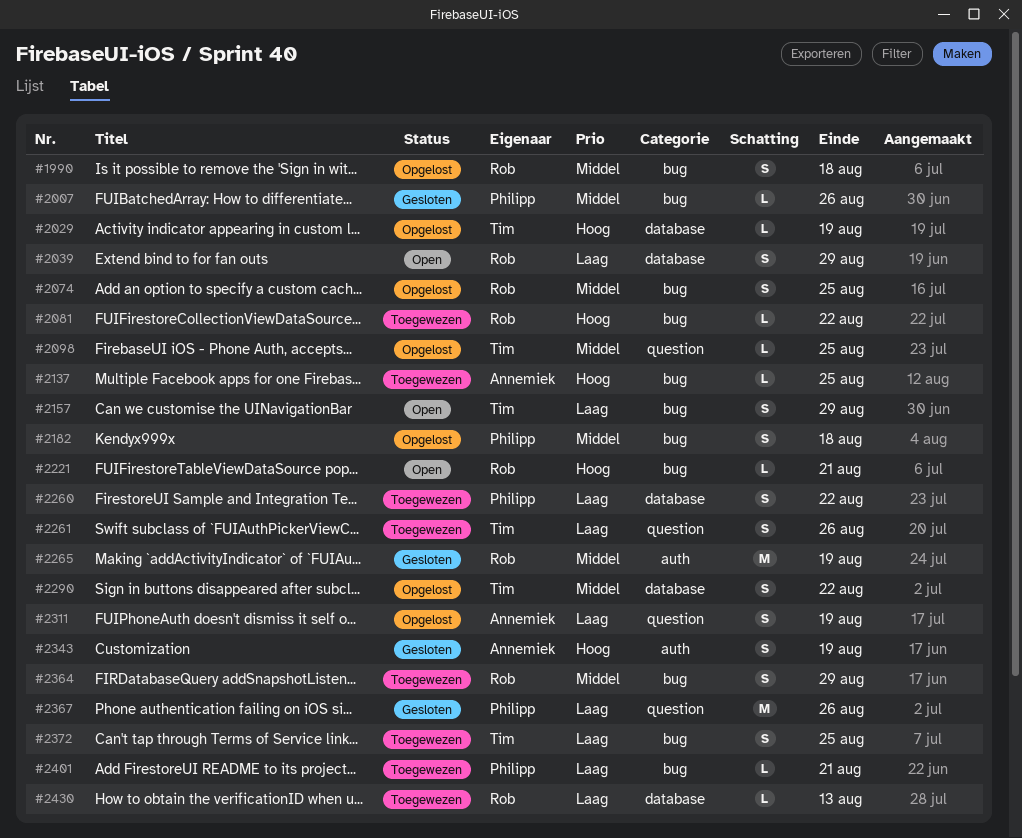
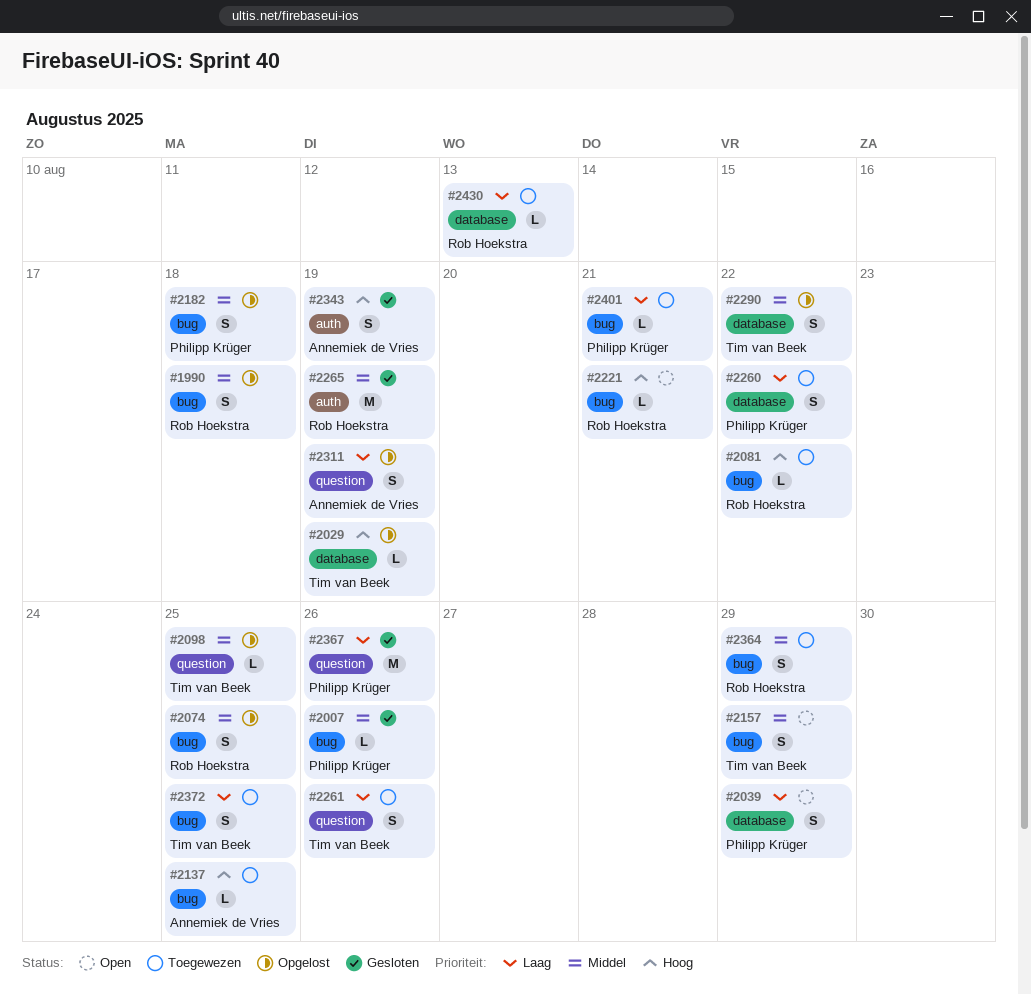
#2039, owner: Rob Hoekstra -> Philipp Krüger
#2157, priority: Laag -> Middel

